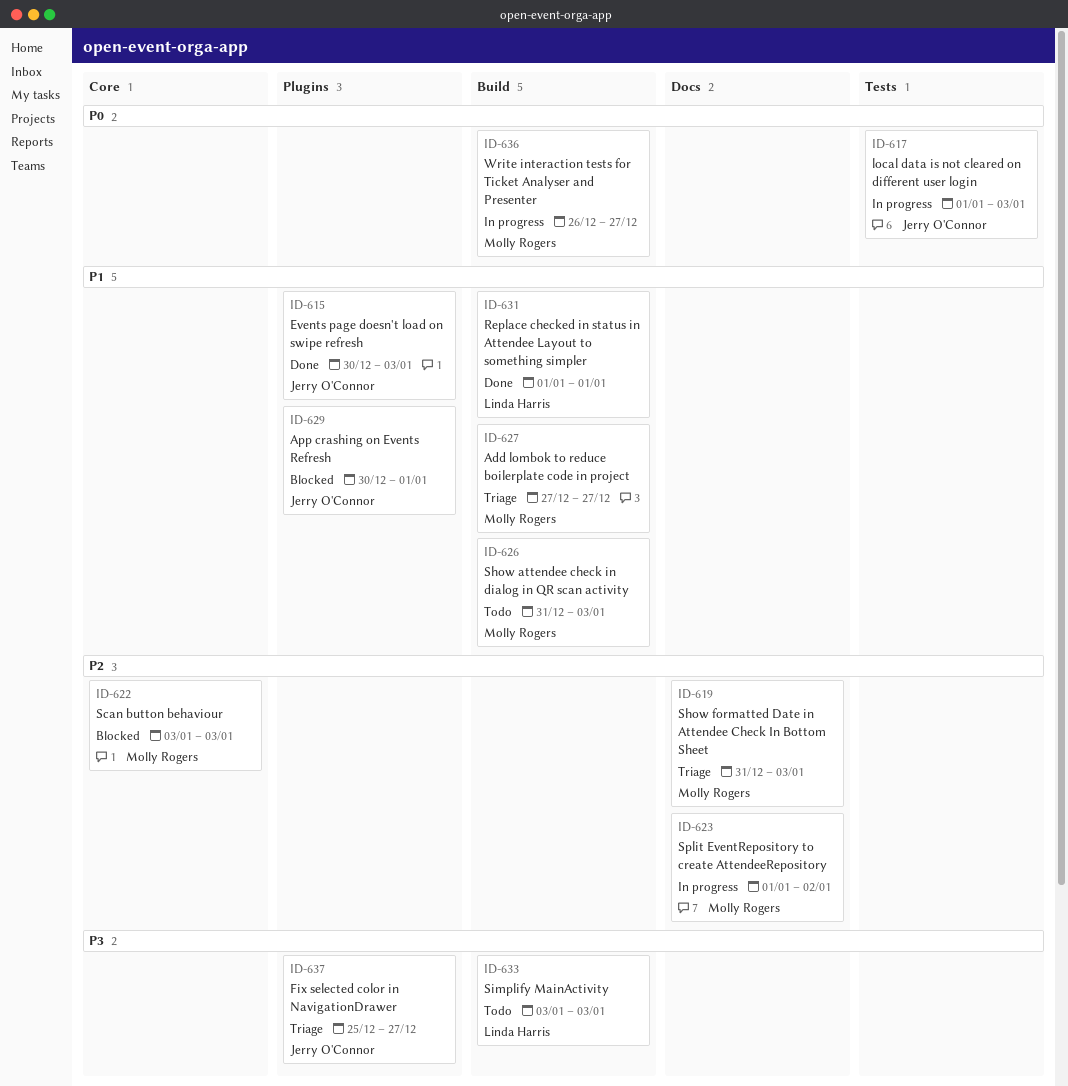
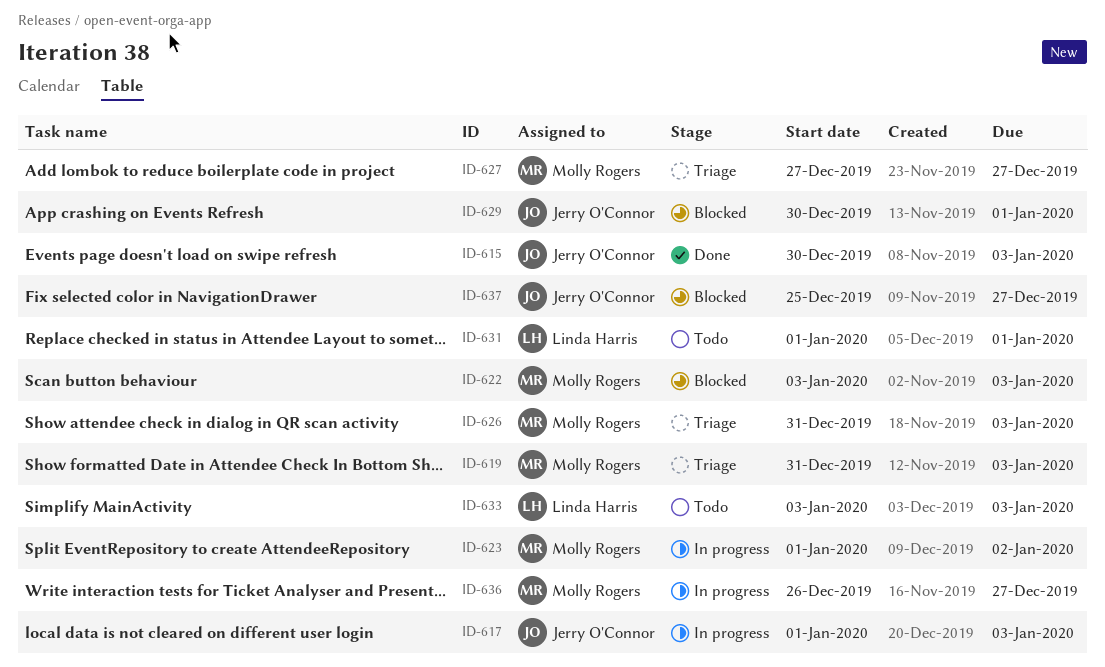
ID-626, status: Todo -> Triage
ID-631, status: Done -> Todo
ID-637, status: Triage -> Blocked

